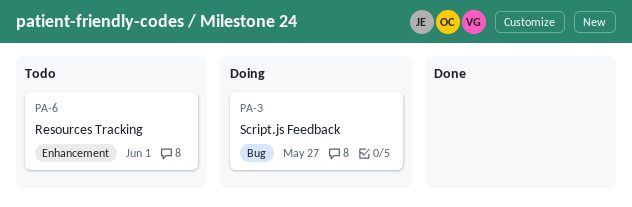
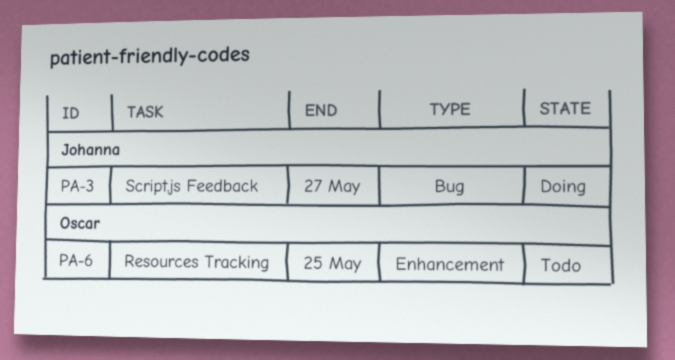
PA-6, due: Jun 1 -> May 25

